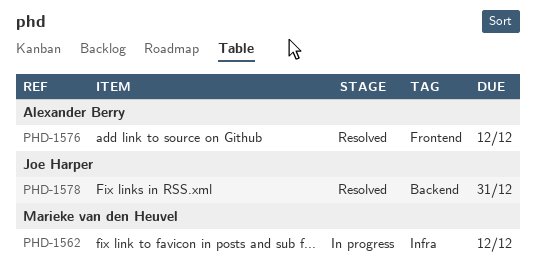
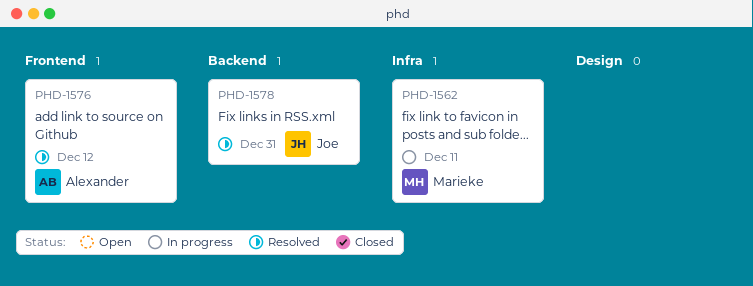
PHD-1562, due: Dec 12 -> Dec 11

